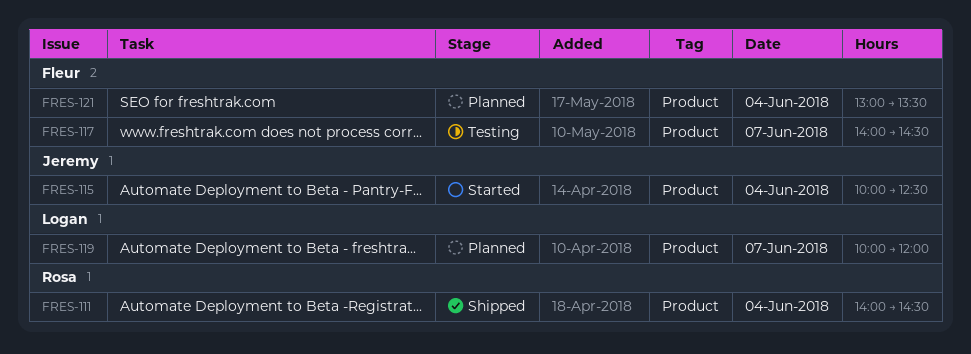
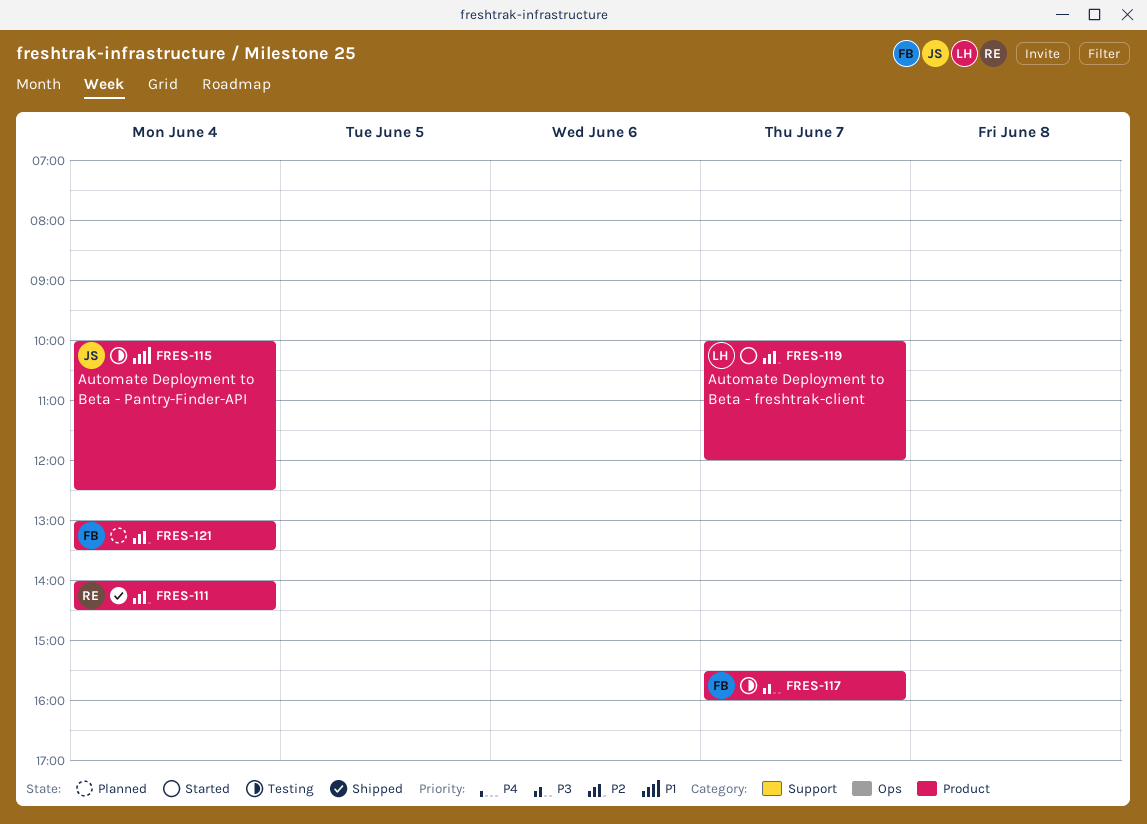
FRES-115, status: Started -> Testing
FRES-117, begins: 14:00 -> 15:30
FRES-117, ends: 14:30 -> 16:00
FRES-119, status: Planned -> Started

